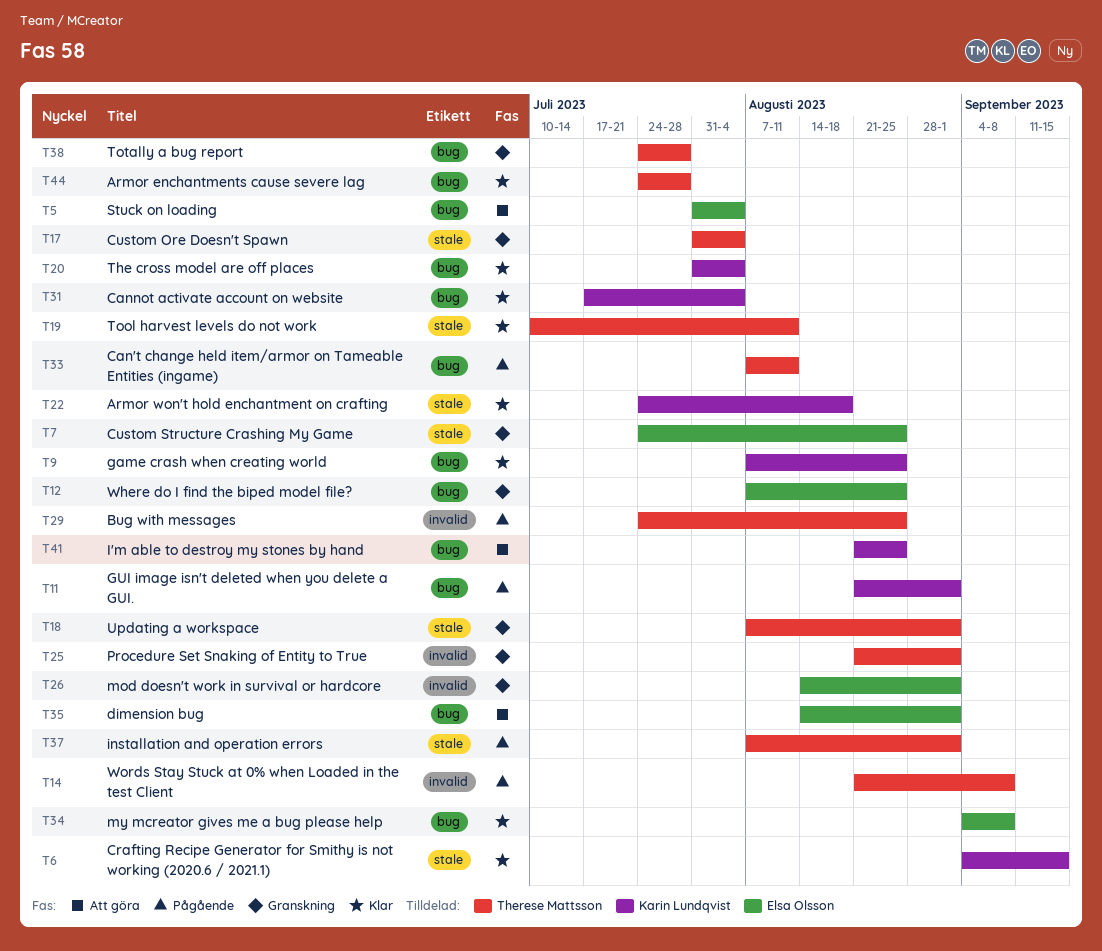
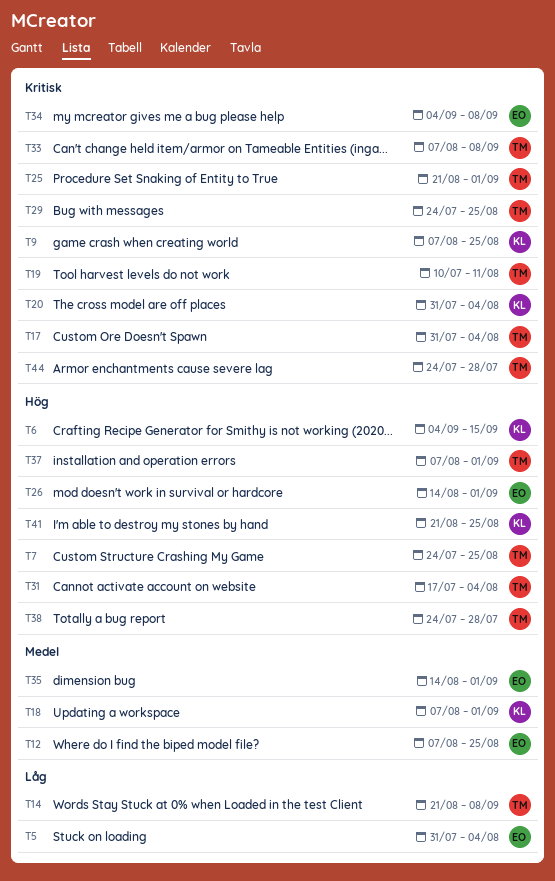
T7, owner: Elsa Olsson -> Therese Mattsson
T11: present -> none
T18, owner: Therese Mattsson -> Karin Lundqvist
T22: present -> none
T31, owner: Karin Lundqvist -> Therese Mattsson
T33, due: Aug 11 -> Sep 8

